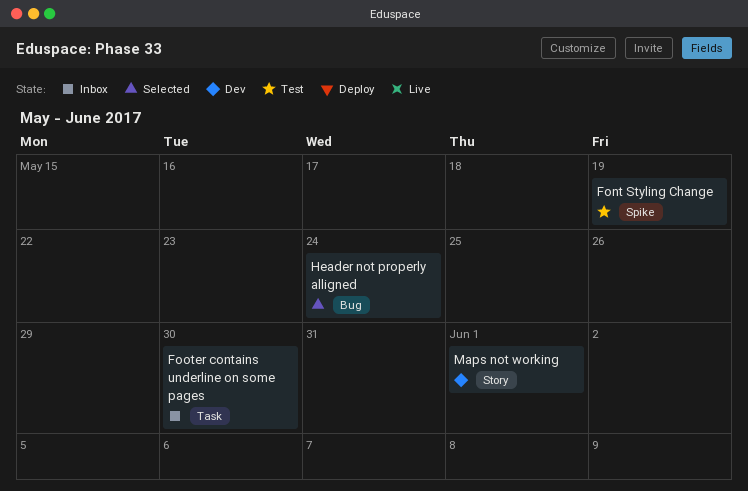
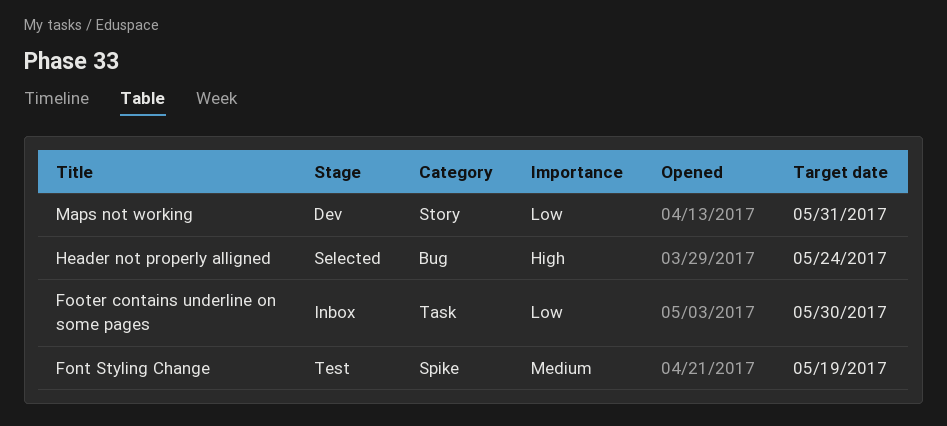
Maps not working, due: Jun 1 -> May 31

